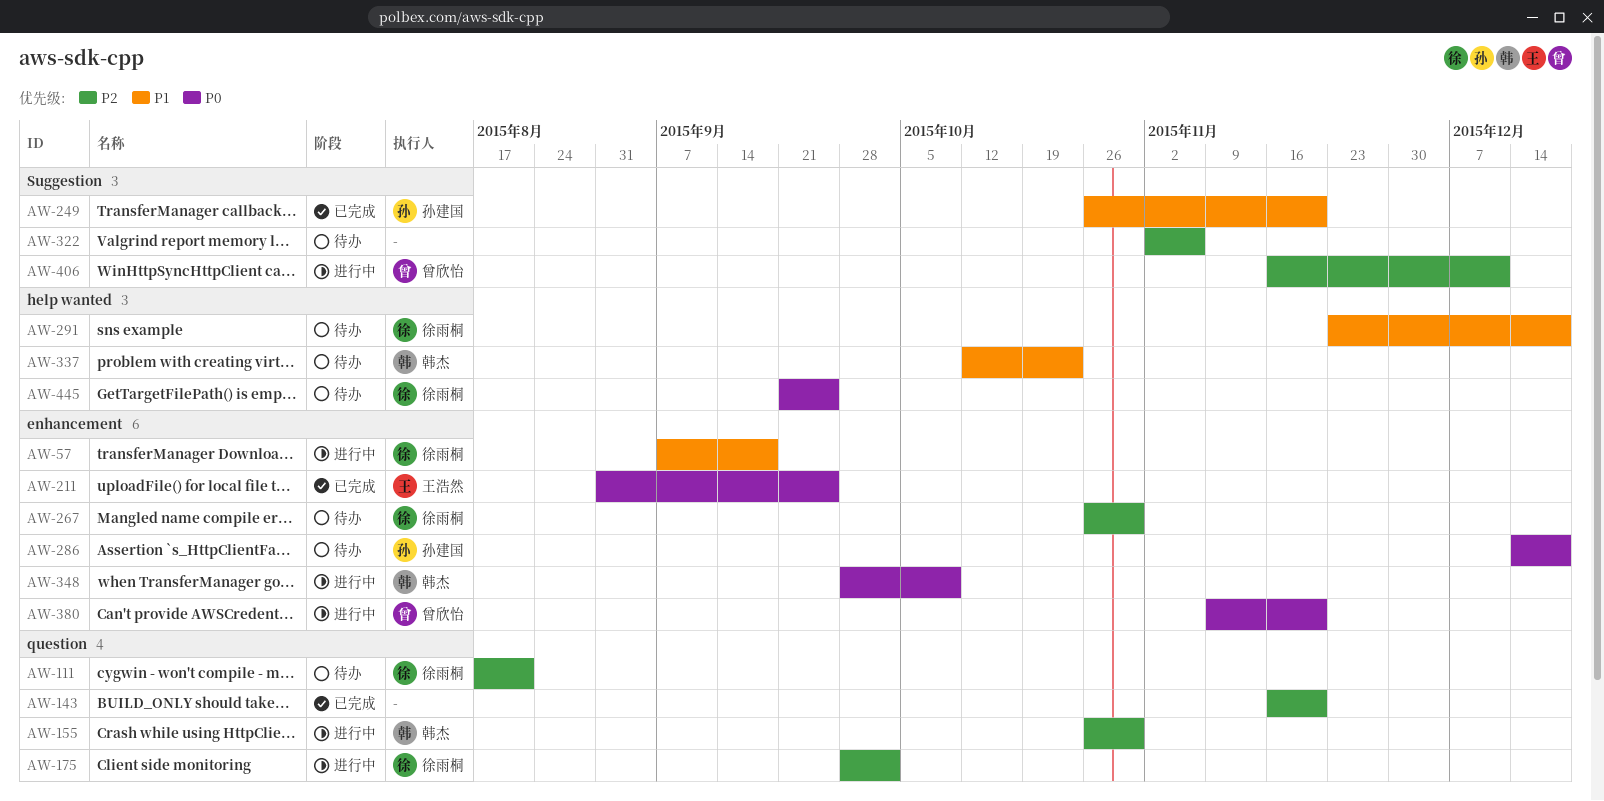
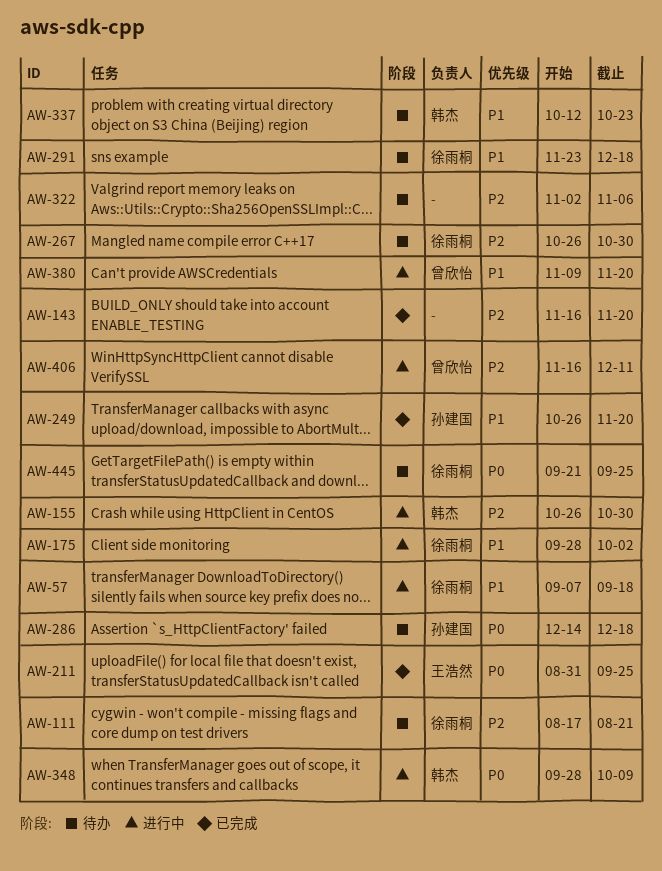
AW-175, priority: P2 -> P1
AW-380, priority: P0 -> P1

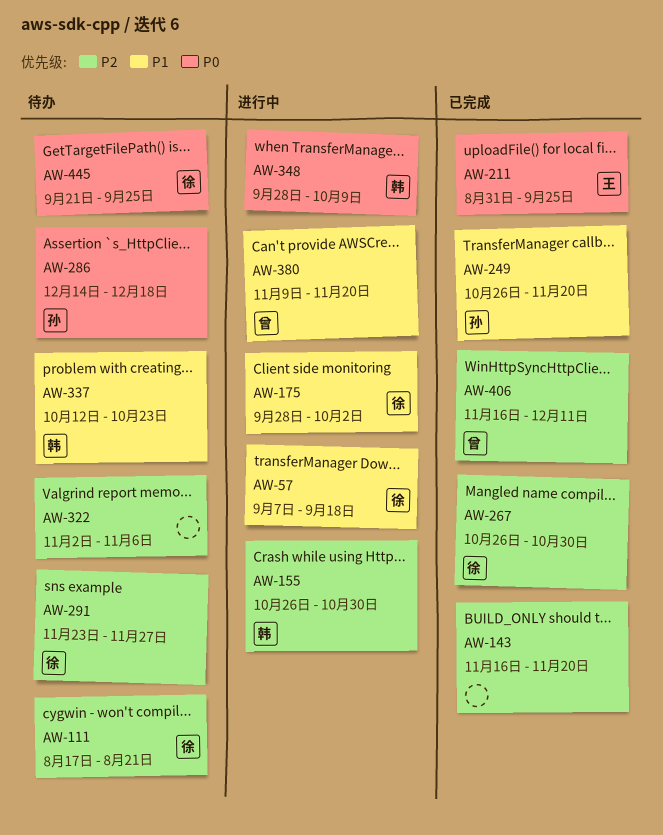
AW-267, status: 待办 -> 已完成
AW-291, priority: P1 -> P2
AW-291, due: Dec 18 -> Nov 27
AW-406, status: 进行中 -> 已完成

